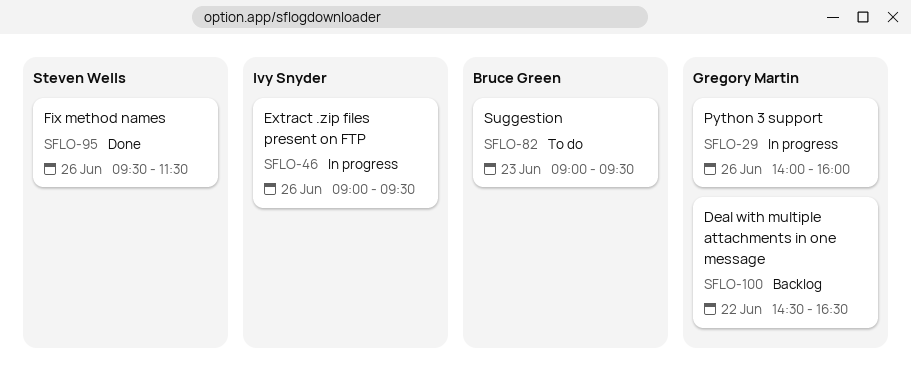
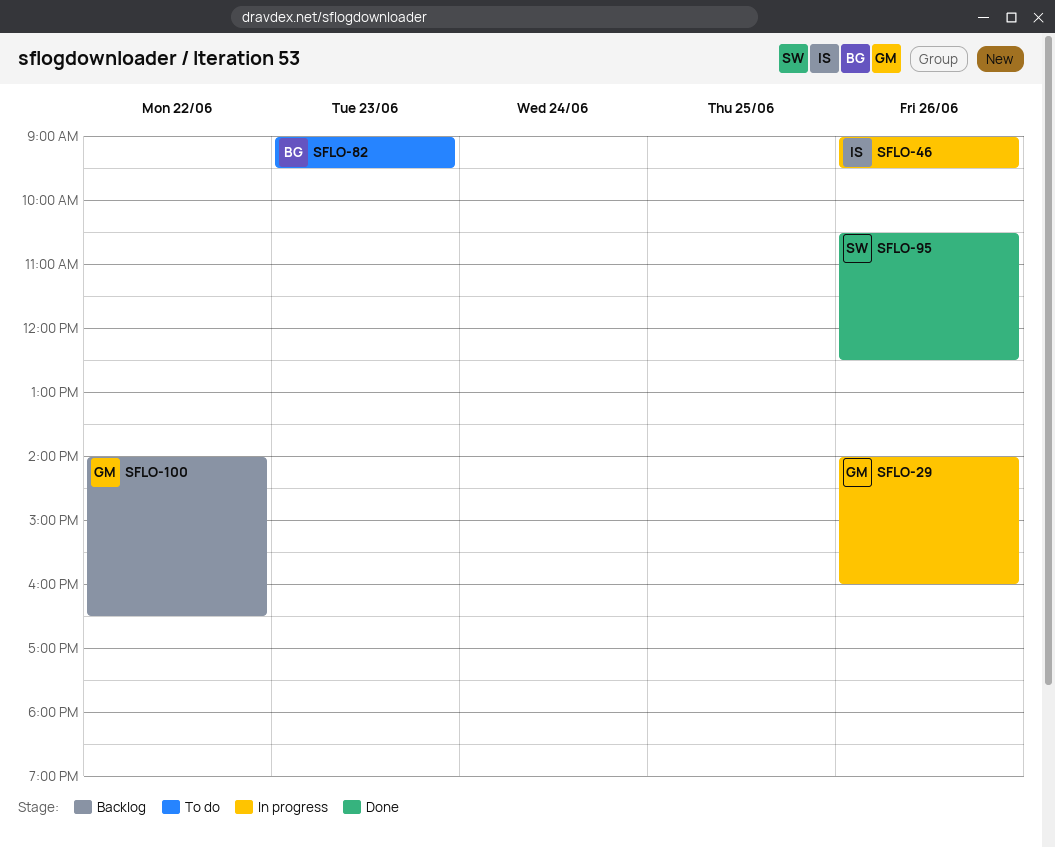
SFLO-95, begins: 09:30 -> 10:30
SFLO-95, ends: 11:30 -> 12:30
SFLO-100, begins: 14:30 -> 14:00

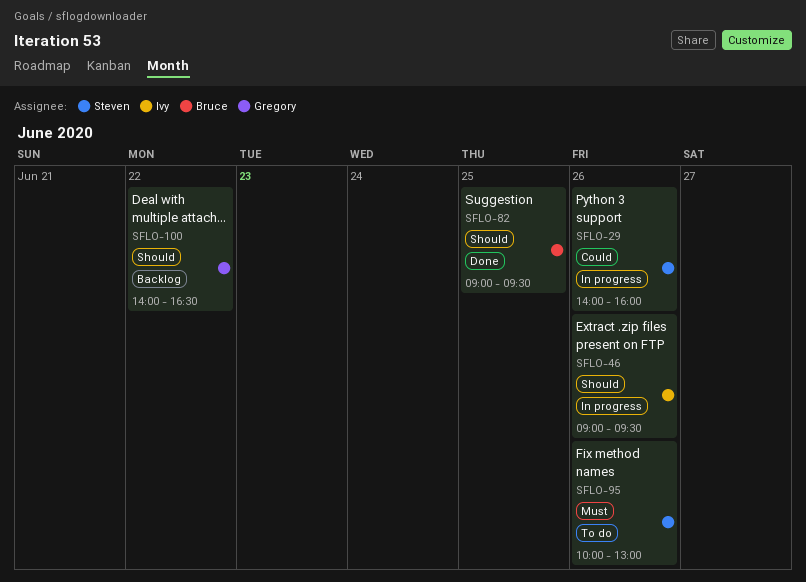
SFLO-29, owner: Gregory -> Steven
SFLO-82, status: To do -> Done
SFLO-82, day: Jun 23 -> Jun 25
SFLO-95, status: Done -> To do
SFLO-95, begins: 10:30 -> 10:00
SFLO-95, ends: 12:30 -> 13:00

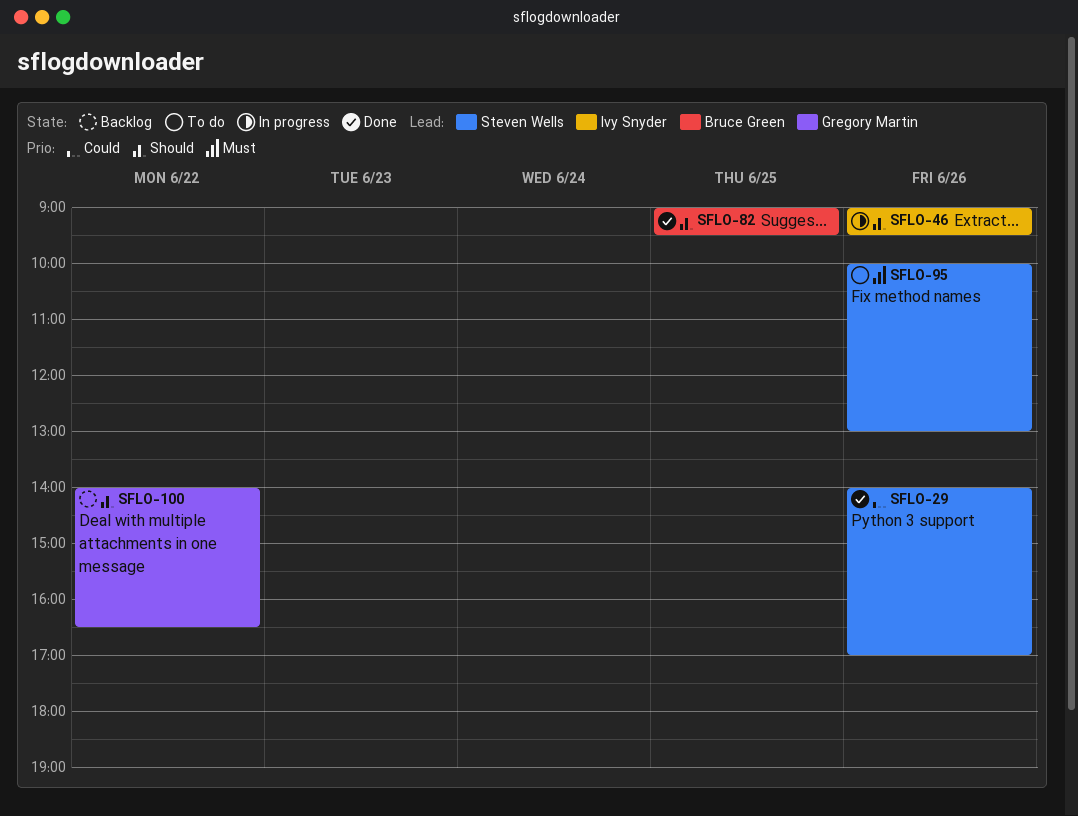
SFLO-29, status: In progress -> Done
SFLO-29, ends: 16:00 -> 17:00

